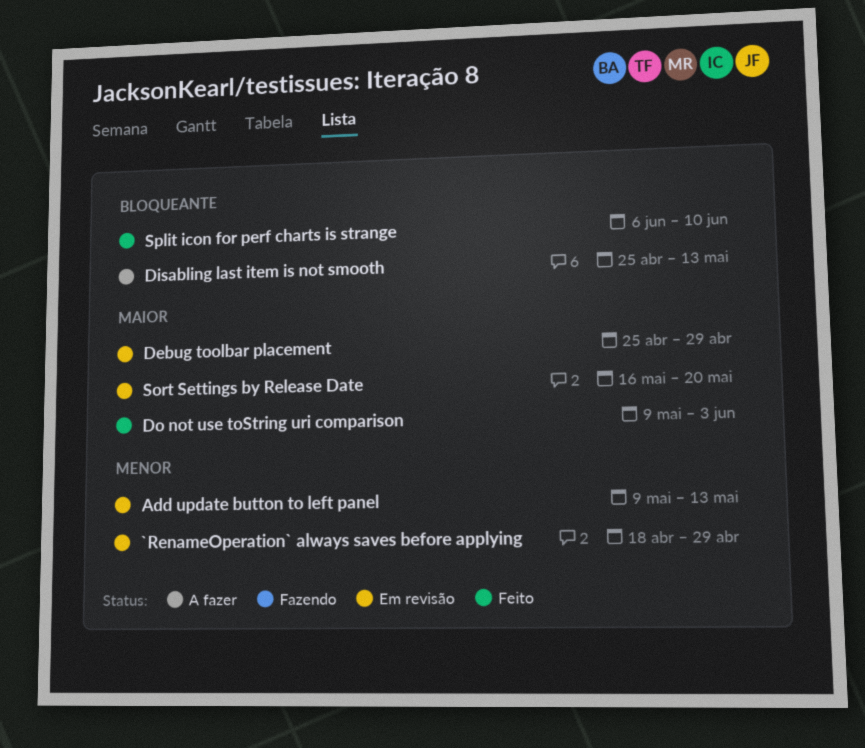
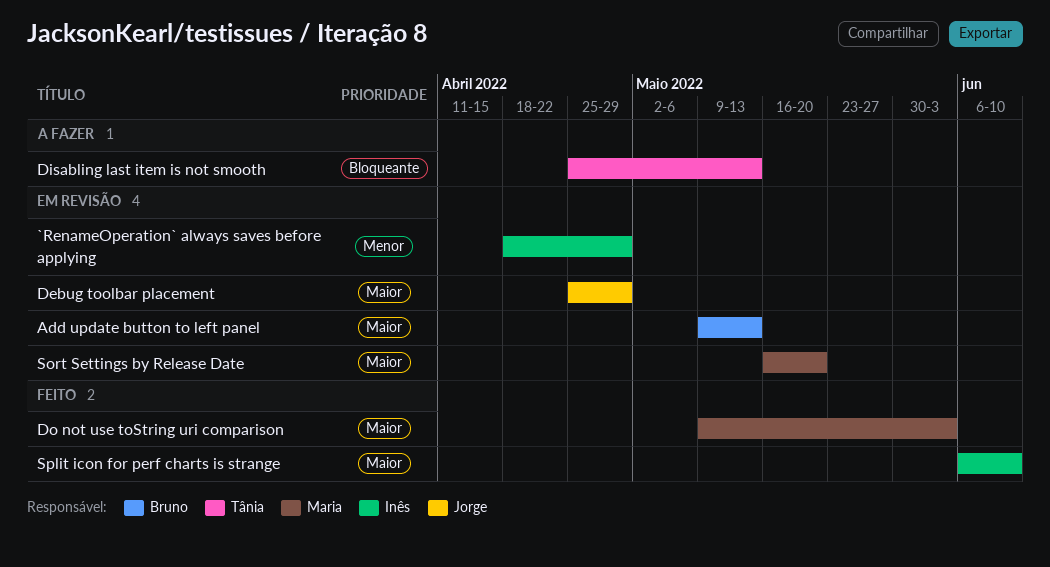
Add update button to left panel, priority: Menor -> Maior
Split icon for perf charts is strange, priority: Bloqueante -> Maior

